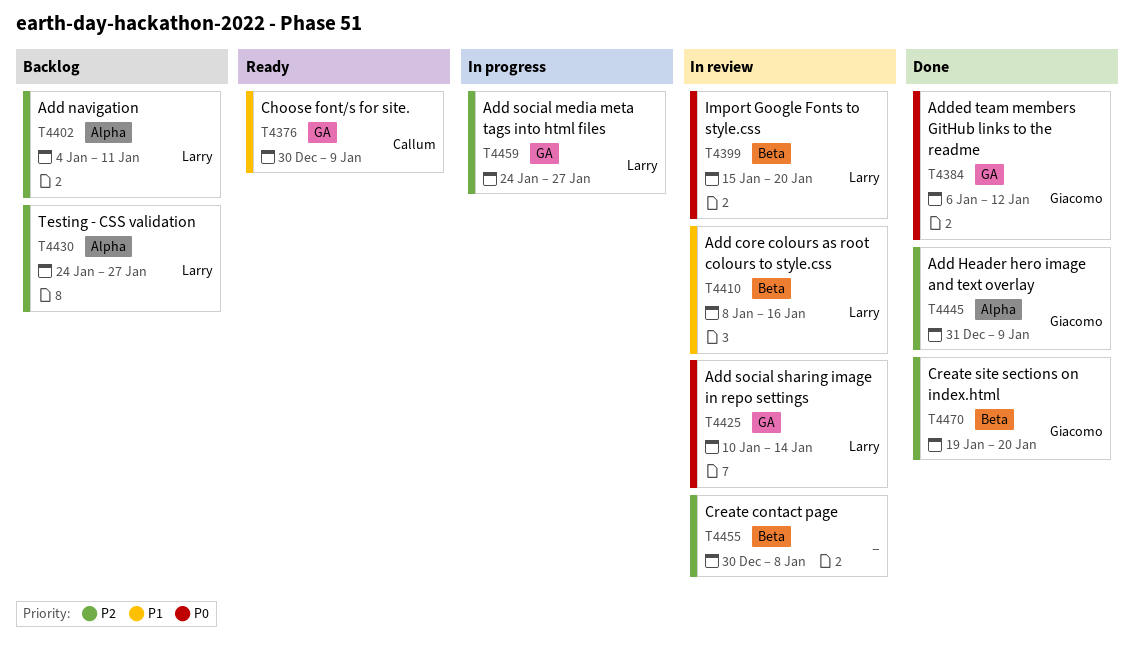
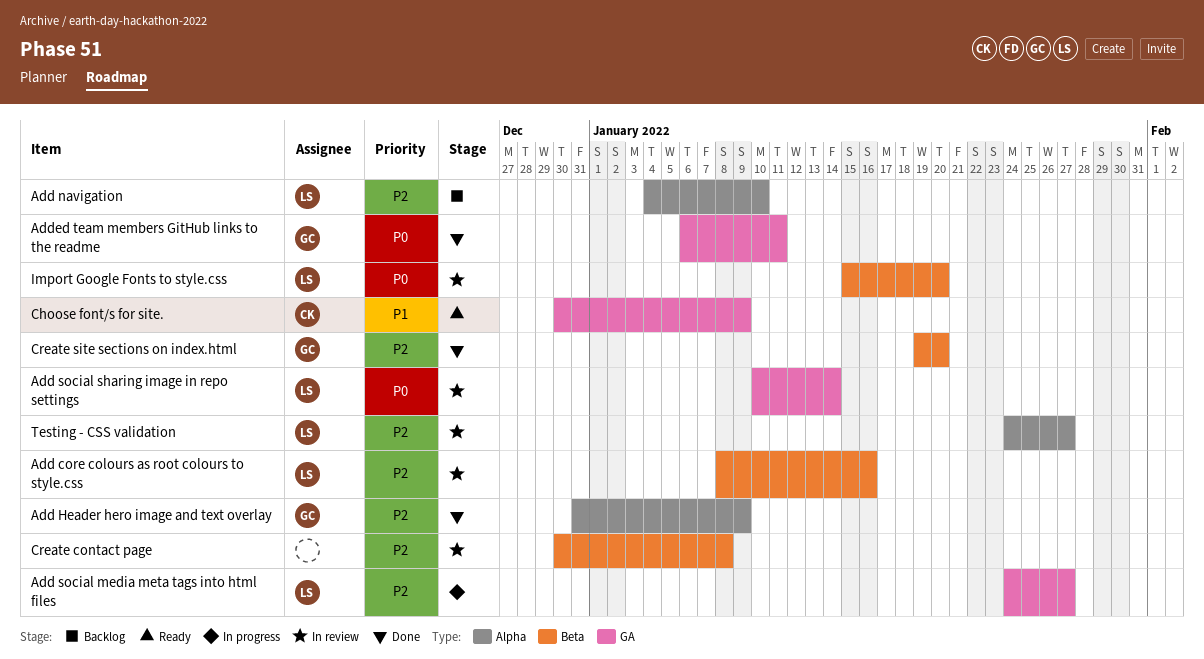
Add core colours as root colours to style.css, priority: P1 -> P2
Add navigation, due: Jan 11 -> Jan 10
Added team members GitHub links to the readme, due: Jan 12 -> Jan 11
Testing - CSS validation, status: Backlog -> In review

